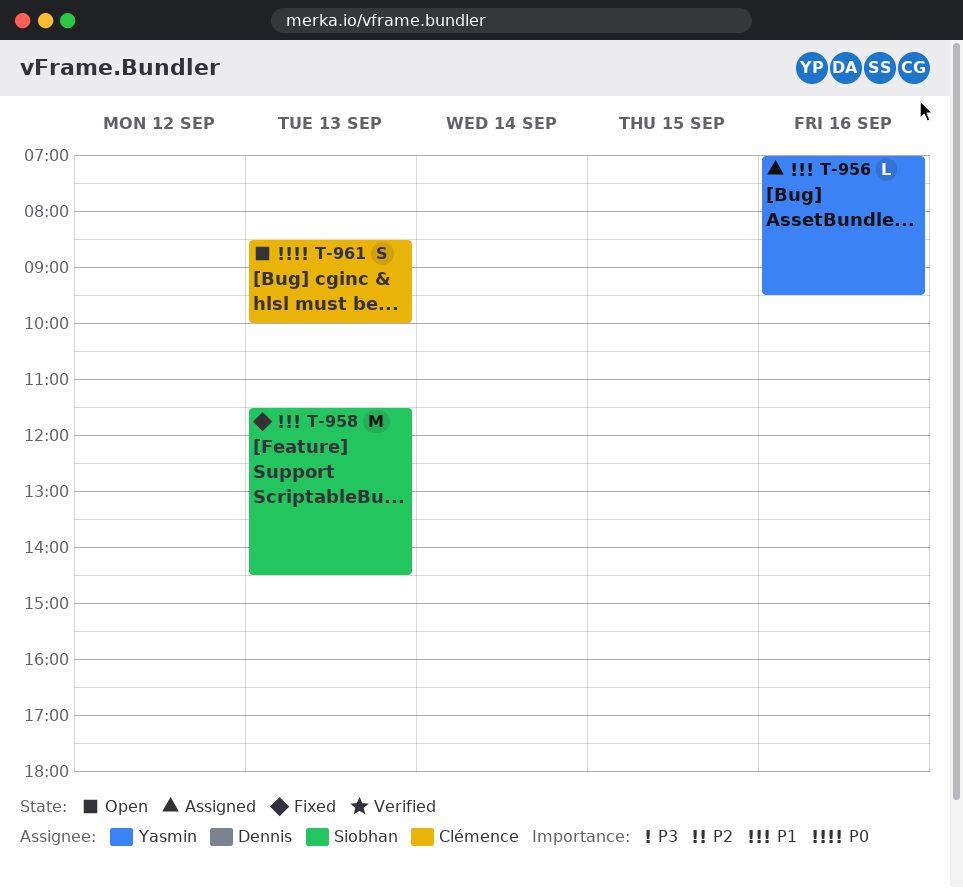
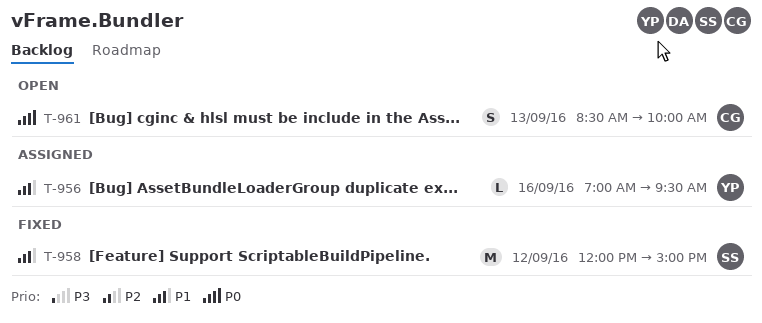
T-958, day: Sep 13 -> Sep 12
T-958, begins: 11:30 -> 12:00
T-958, ends: 14:30 -> 15:00

